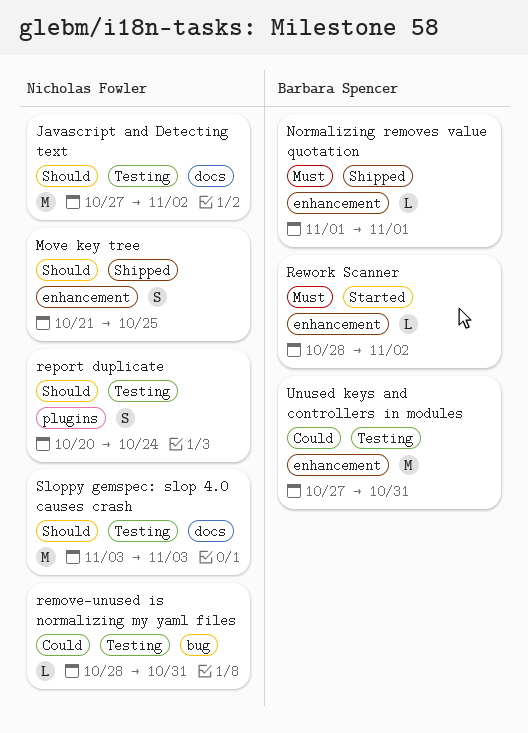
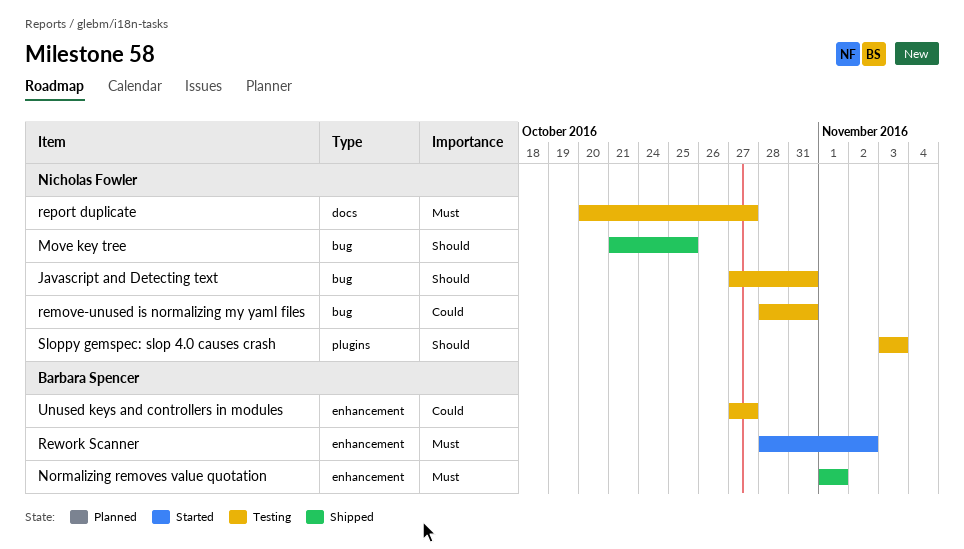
Javascript and Detecting text, label: docs -> bug
Javascript and Detecting text, due: Nov 2 -> Oct 31
Move key tree, label: enhancement -> bug
report duplicate, priority: Should -> Must
report duplicate, label: plugins -> docs
report duplicate, due: Oct 24 -> Oct 27
Sloppy gemspec: slop 4.0 causes crash, label: docs -> plugins
Unused keys and controllers in modules, due: Oct 31 -> Oct 27

